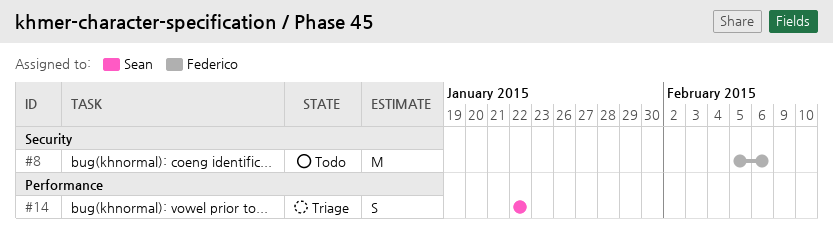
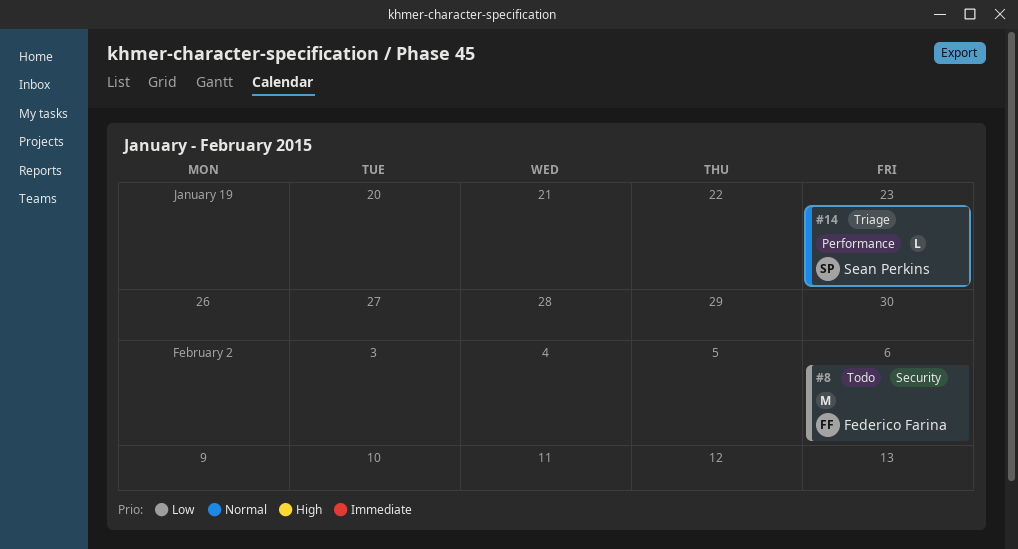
#14, estimate: S -> L
#14, due: Jan 22 -> Jan 23

